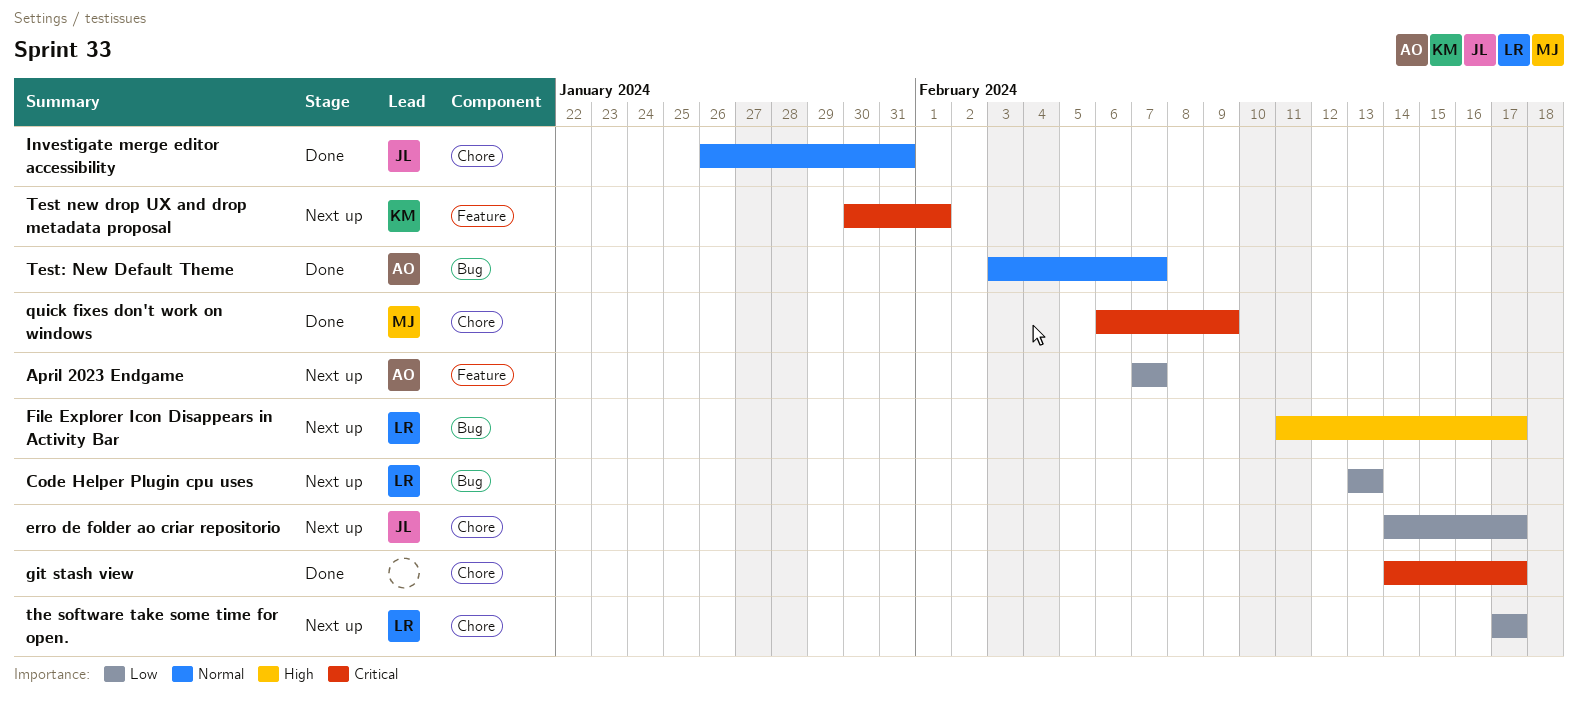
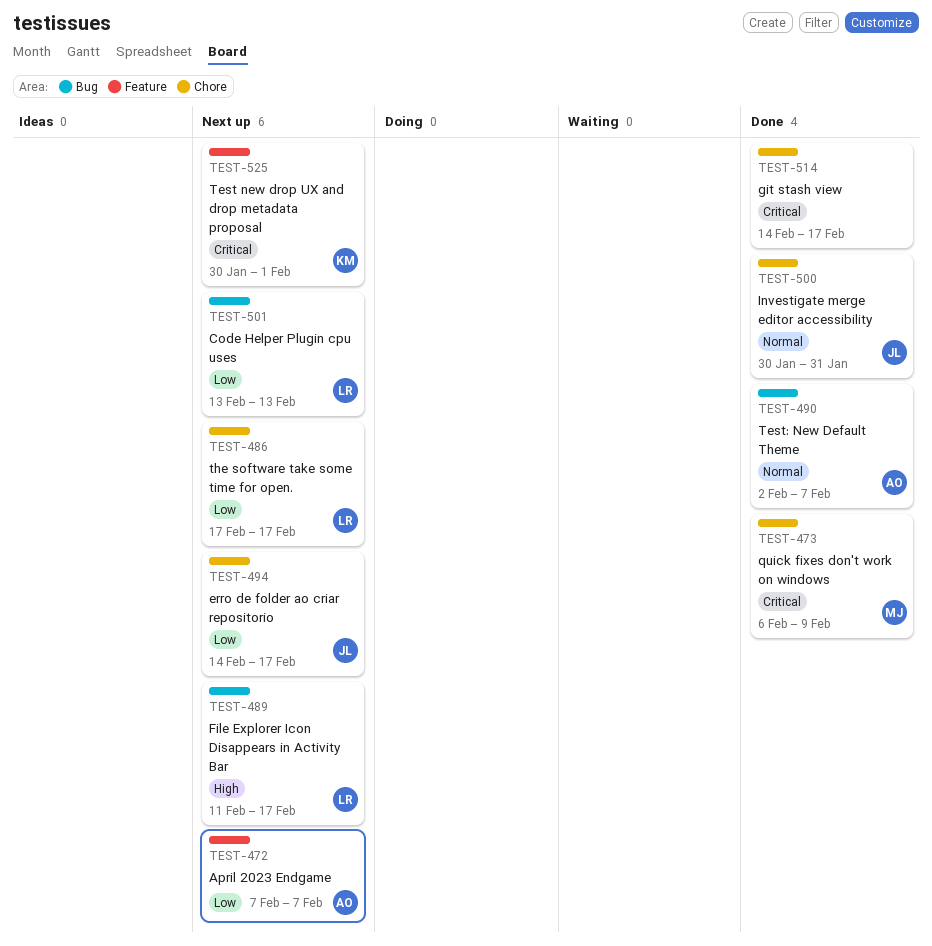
Investigate merge editor accessibility, start: Jan 26 -> Jan 30
Test: New Default Theme, start: Feb 3 -> Feb 2

